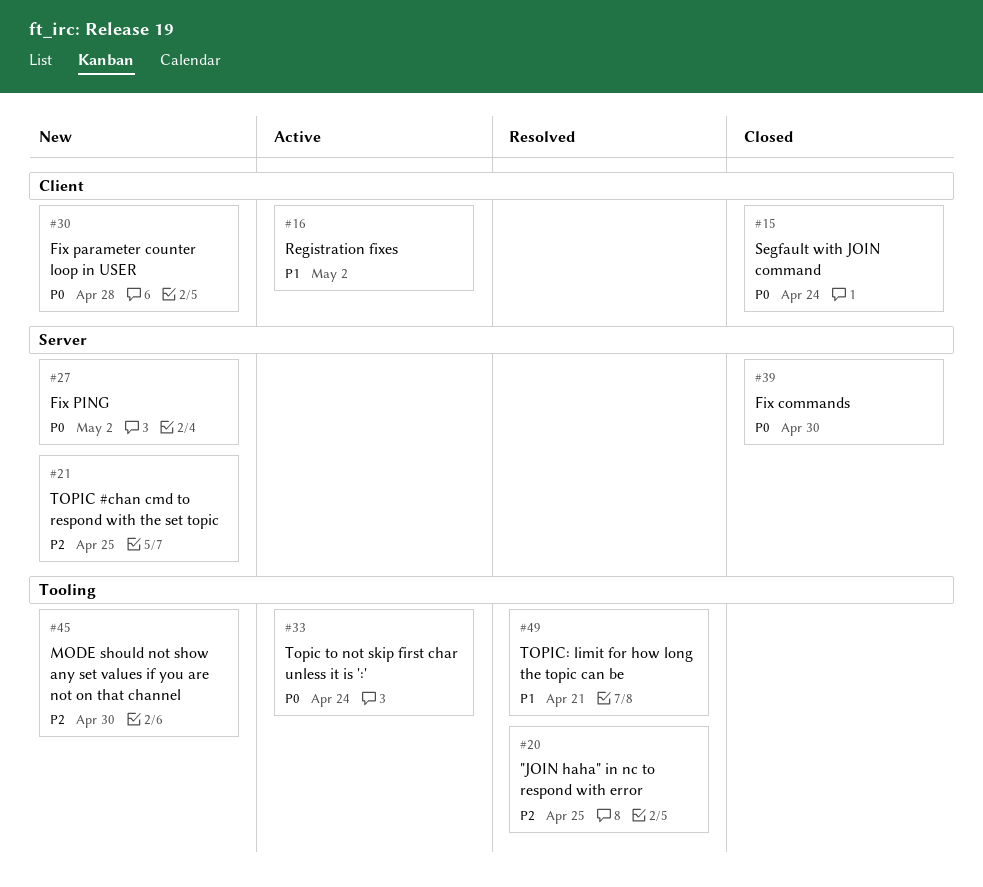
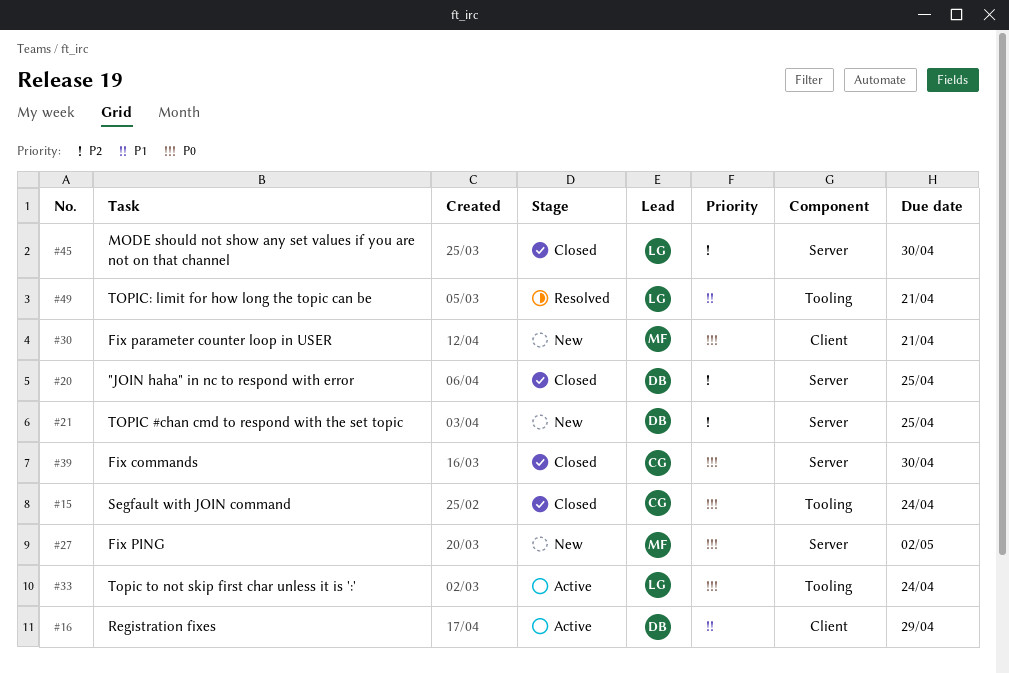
#15, label: Client -> Tooling
#16, due: May 2 -> Apr 29
#20, status: Resolved -> Closed
#20, label: Tooling -> Server
#30, due: Apr 28 -> Apr 21
#45, status: New -> Closed
#45, label: Tooling -> Server

